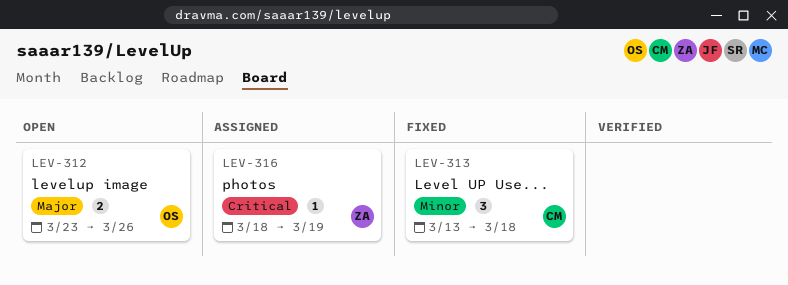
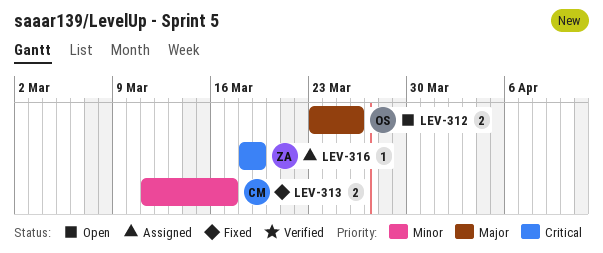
LEV-313, estimate: 3 -> 2
LEV-313, start: Mar 13 -> Mar 11
LEV-313, due: Mar 18 -> Mar 17

